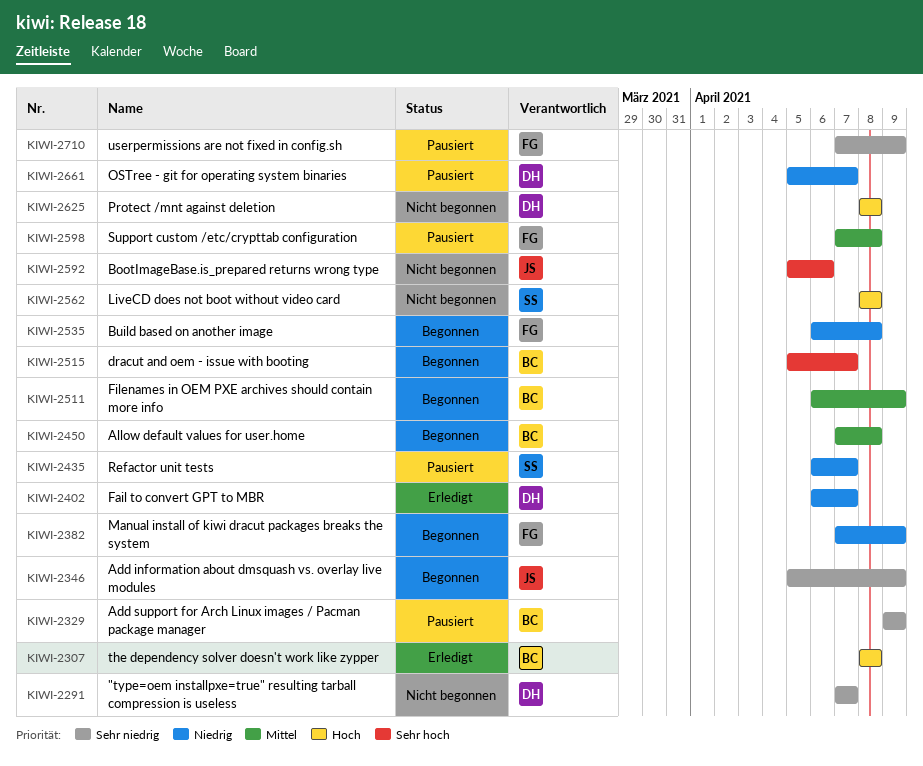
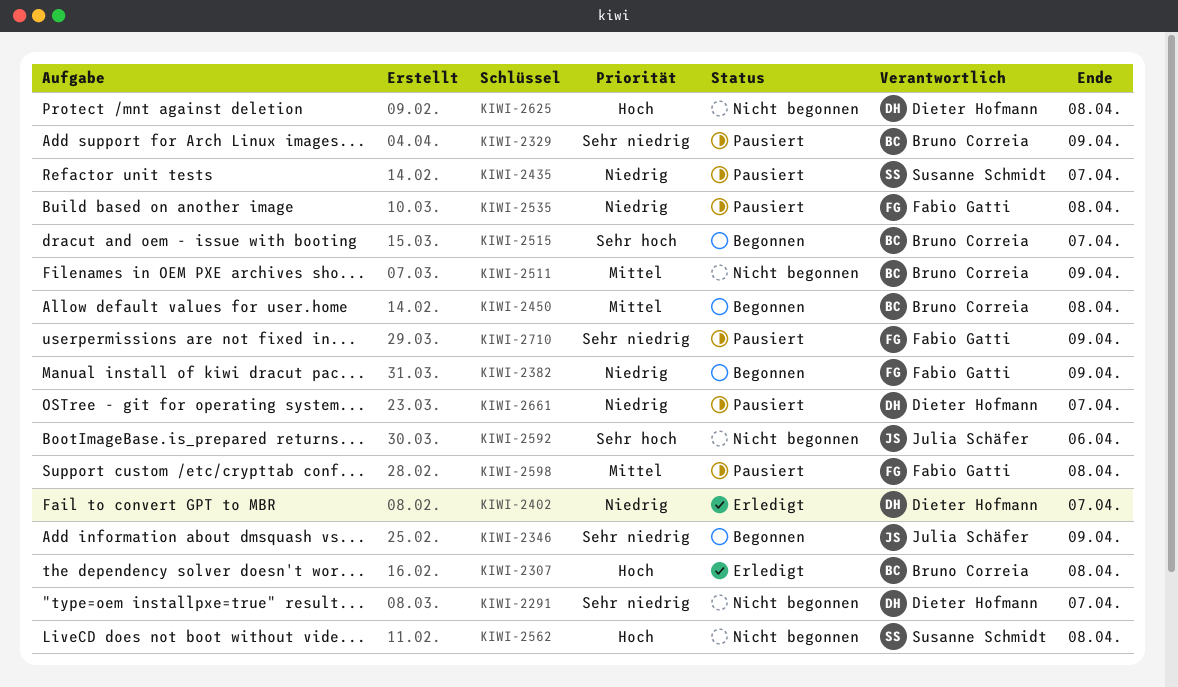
KIWI-2511, status: Begonnen -> Nicht begonnen
KIWI-2535, status: Begonnen -> Pausiert

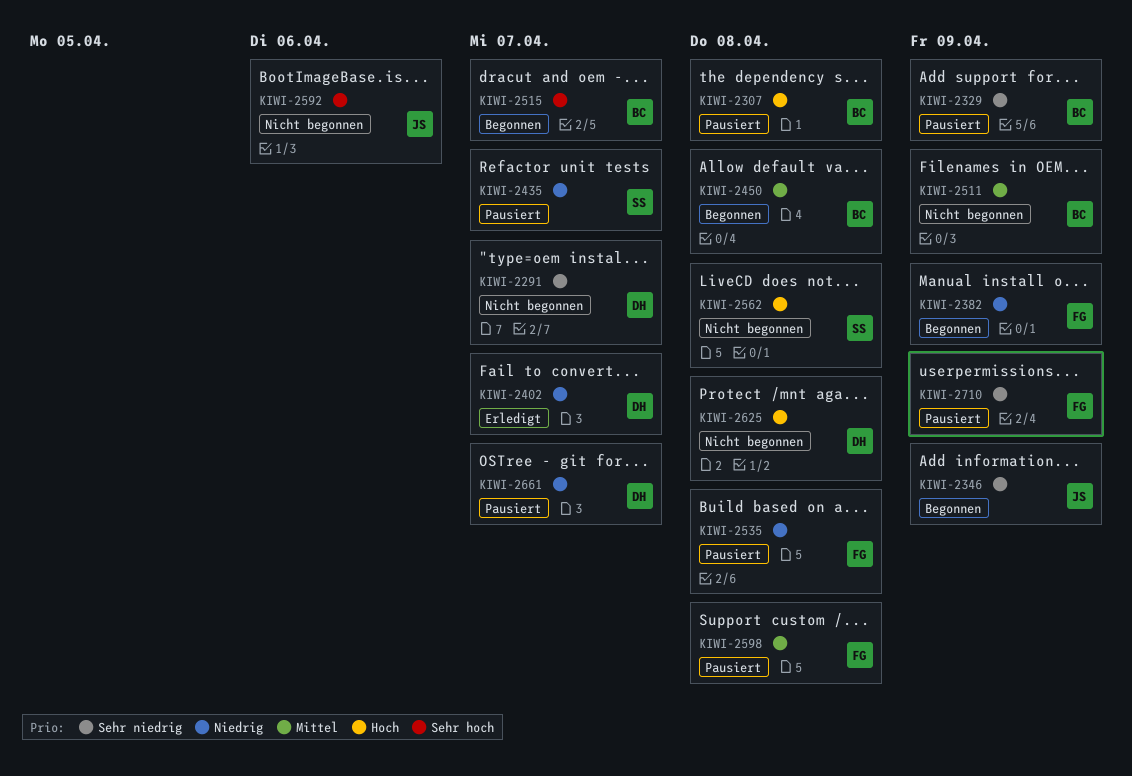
KIWI-2307, status: Erledigt -> Pausiert

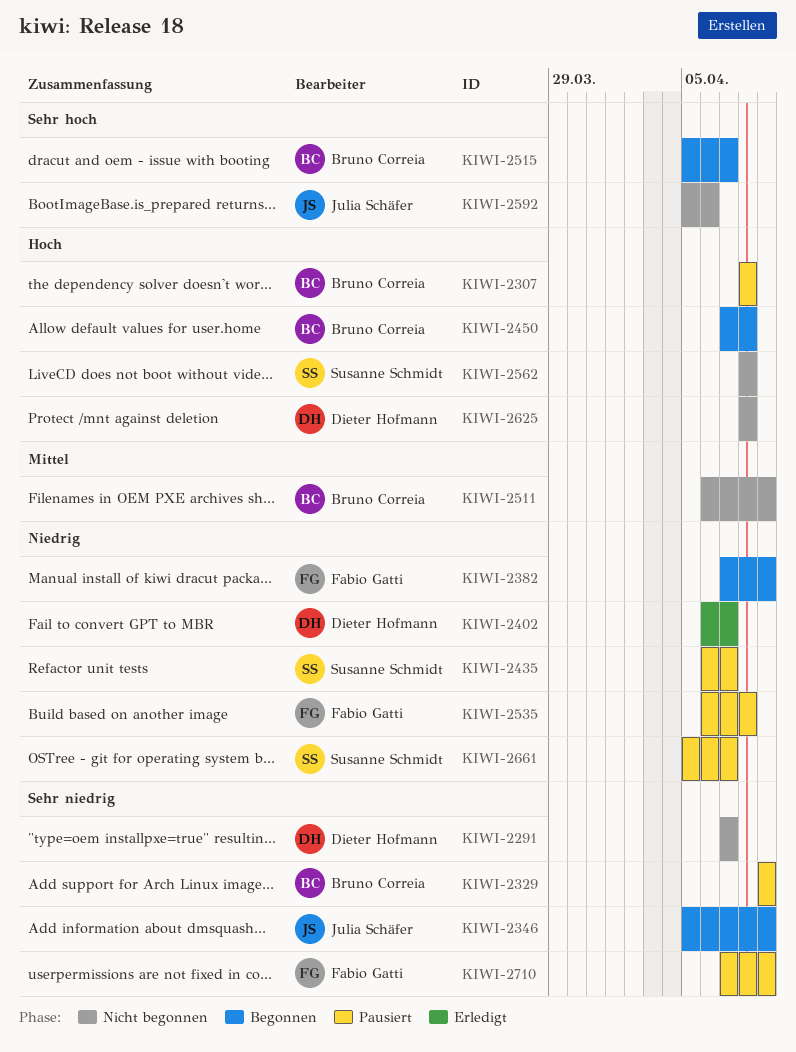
KIWI-2450, priority: Mittel -> Hoch
KIWI-2598: present -> none
KIWI-2661, owner: Dieter Hofmann -> Susanne Schmidt

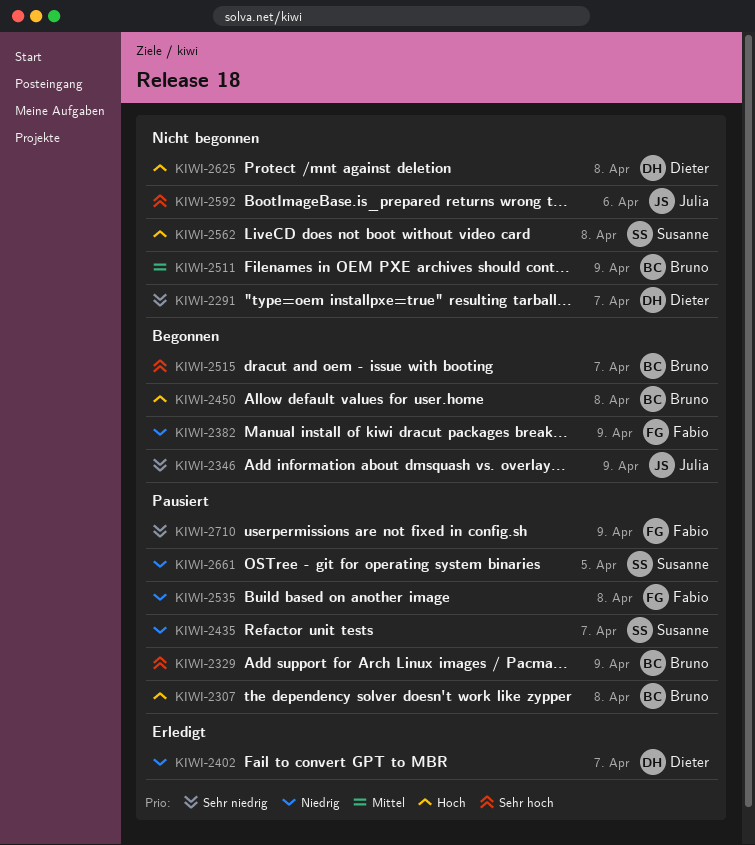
KIWI-2329, priority: Sehr niedrig -> Sehr hoch
KIWI-2661, due: Apr 7 -> Apr 5

